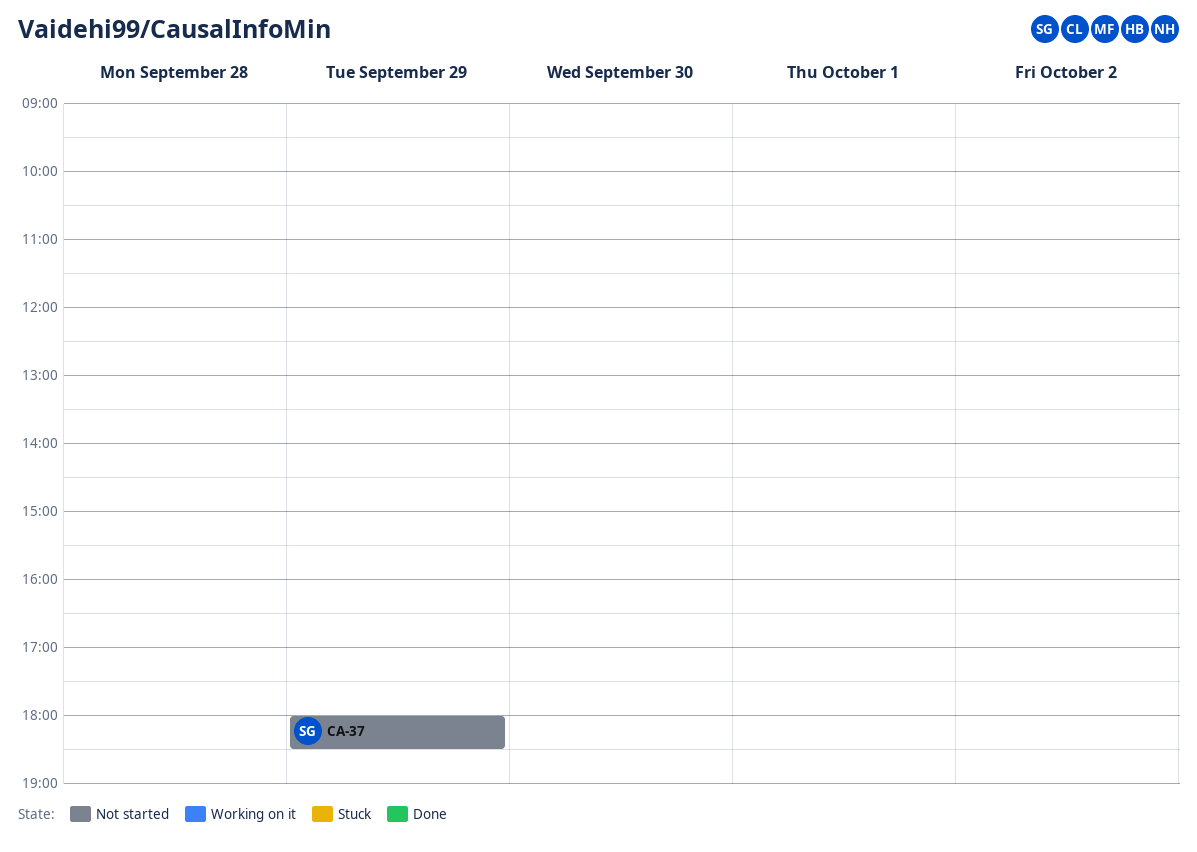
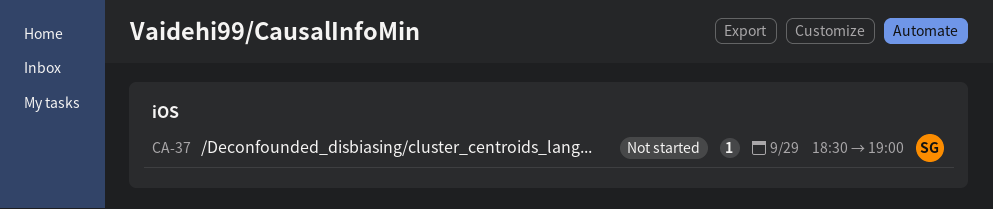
CA-37, begins: 18:00 -> 18:30
CA-37, ends: 18:30 -> 19:00

